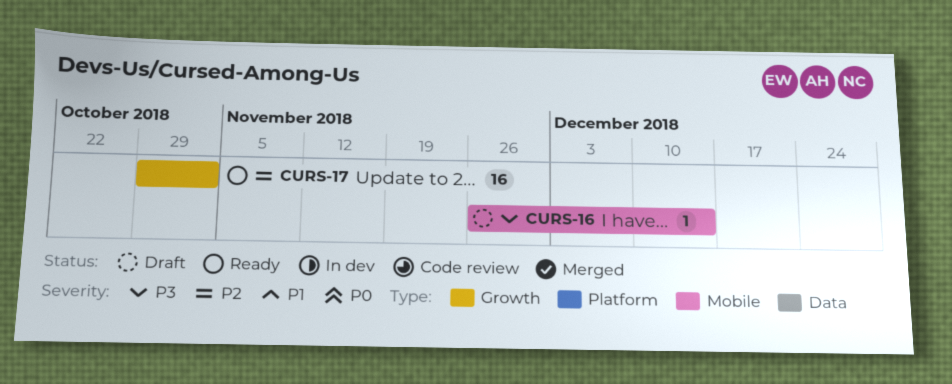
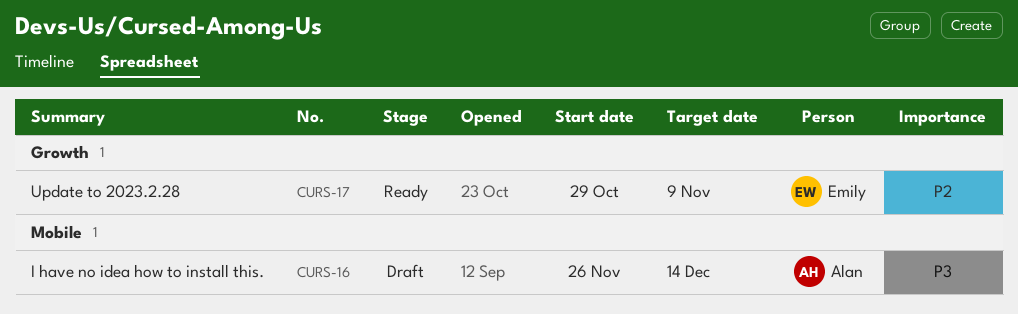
CURS-17, due: Nov 2 -> Nov 9

